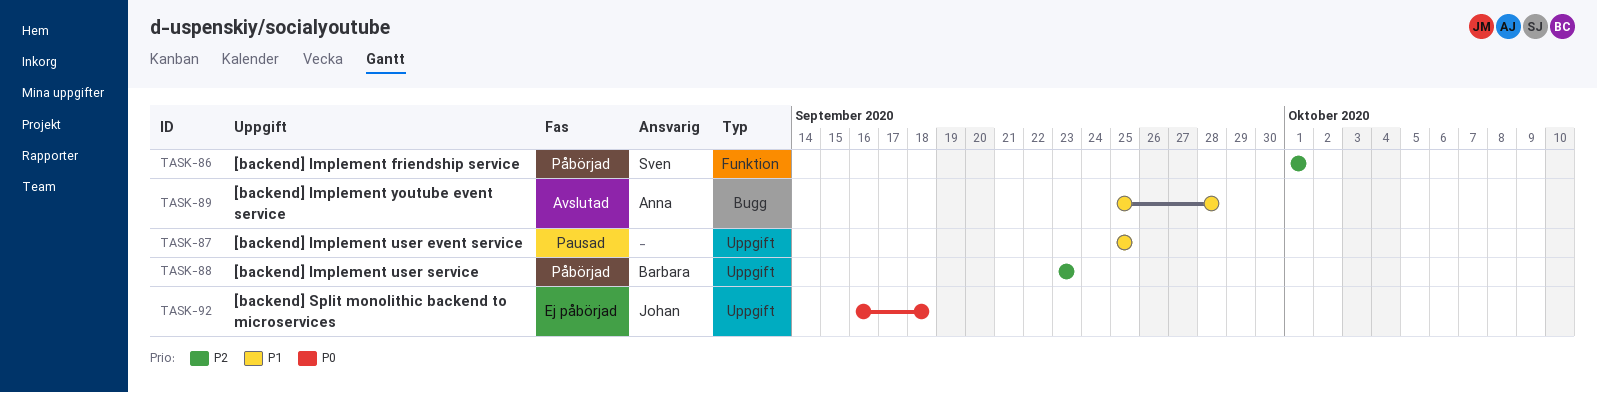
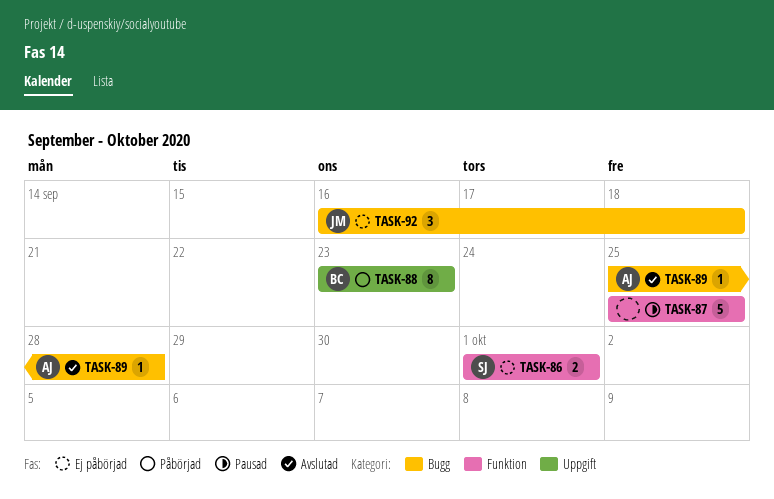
TASK-86, status: Påbörjad -> Ej påbörjad
TASK-87, label: Uppgift -> Funktion
TASK-92, label: Uppgift -> Bugg

